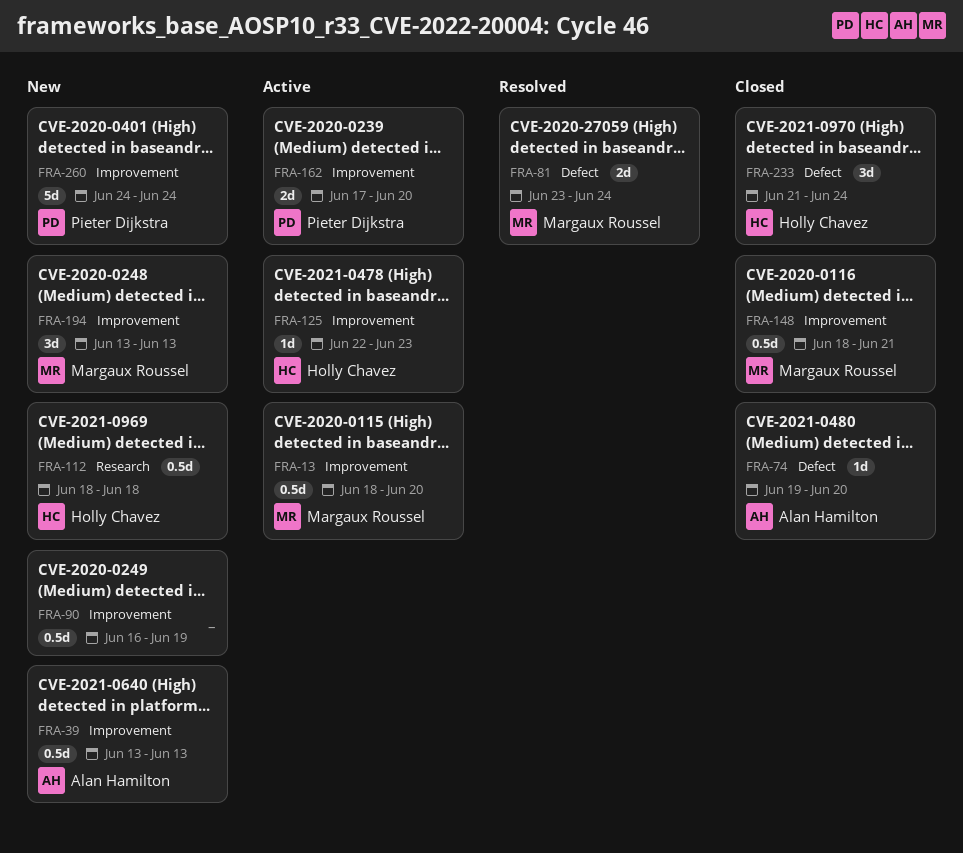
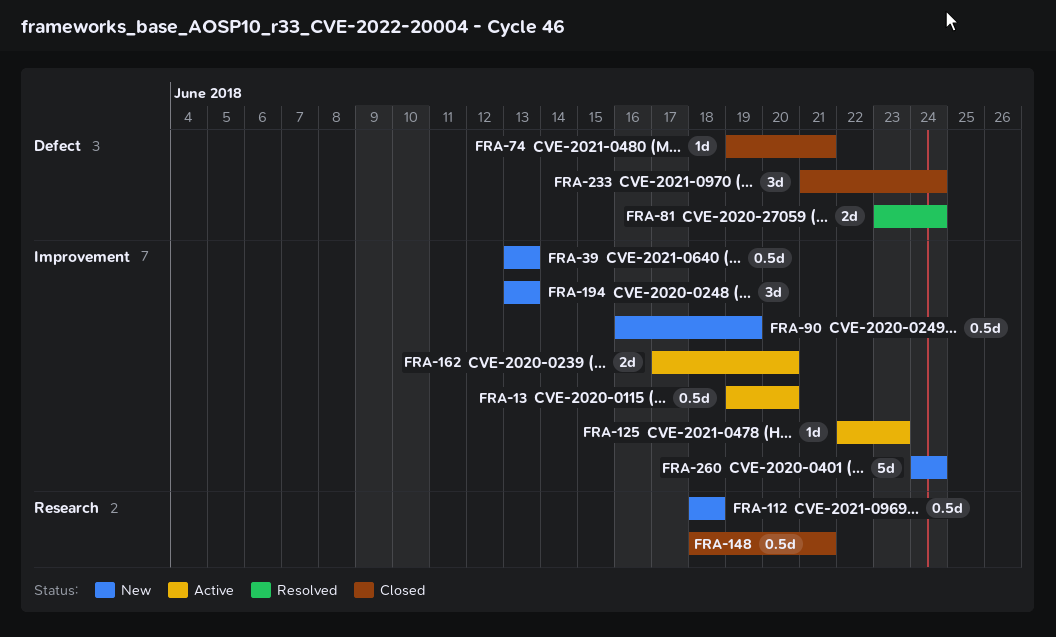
FRA-13, start: Jun 18 -> Jun 19
FRA-74, due: Jun 20 -> Jun 21
FRA-148, label: Improvement -> Research

